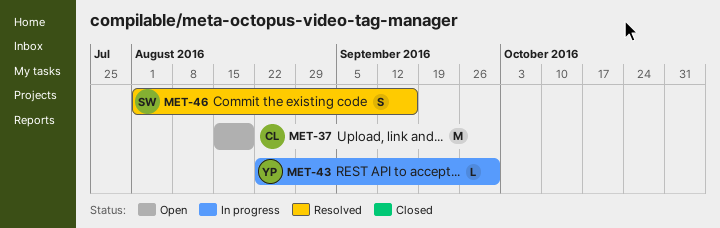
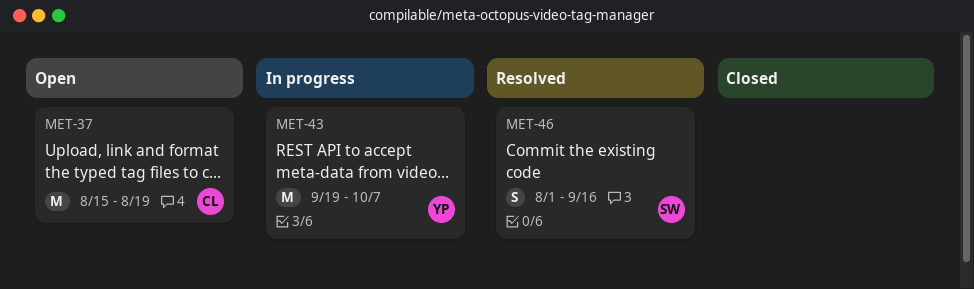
MET-43, estimate: L -> M
MET-43, start: Aug 22 -> Sep 19
MET-43, due: Sep 30 -> Oct 7

